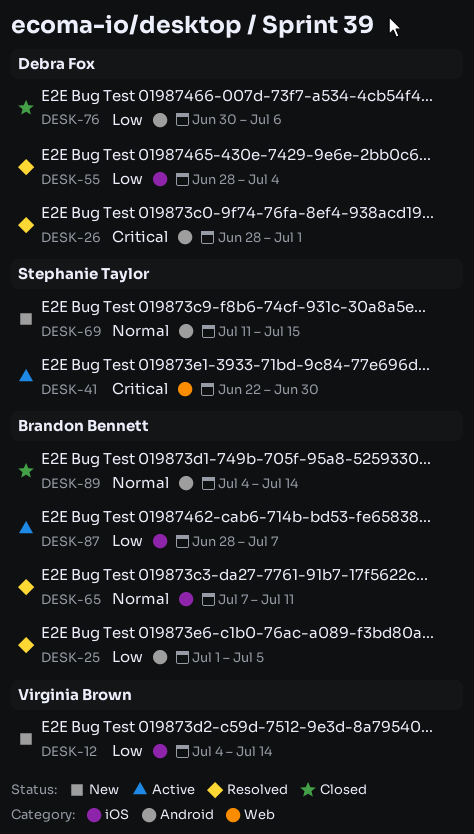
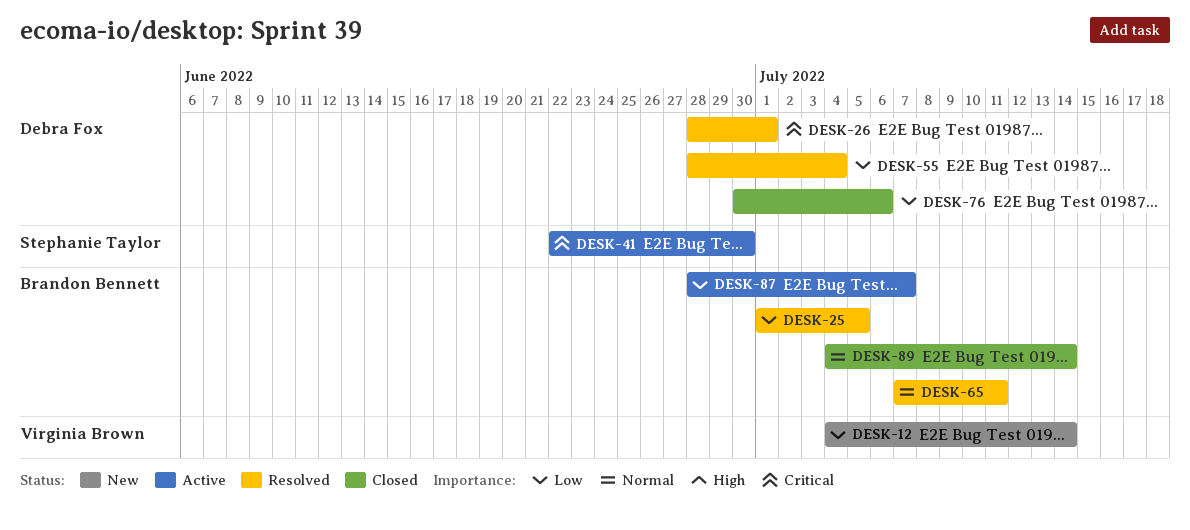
DESK-69: present -> none

